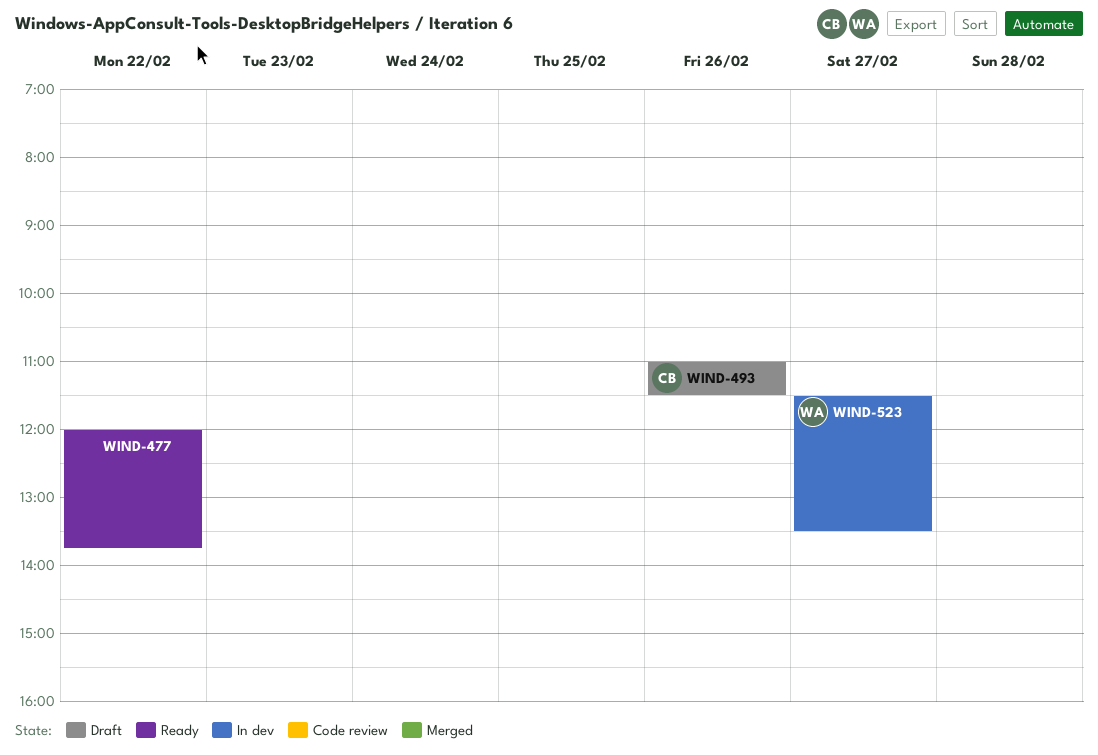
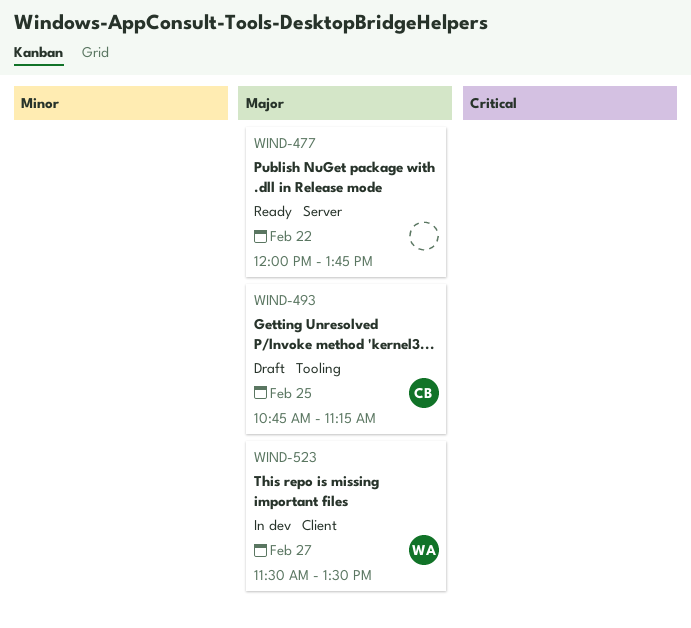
WIND-493, day: Feb 26 -> Feb 25
WIND-493, begins: 11:00 -> 10:45
WIND-493, ends: 11:30 -> 11:15

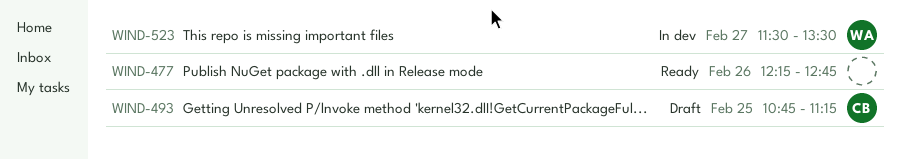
WIND-477, day: Feb 22 -> Feb 26
WIND-477, begins: 12:00 -> 12:15
WIND-477, ends: 13:45 -> 12:45

